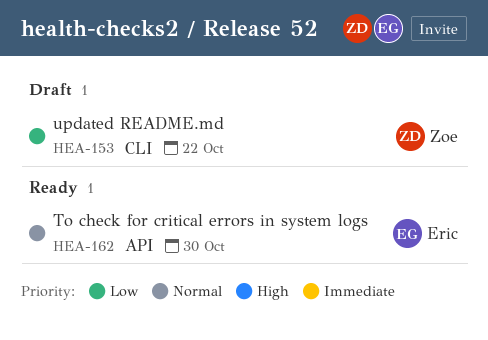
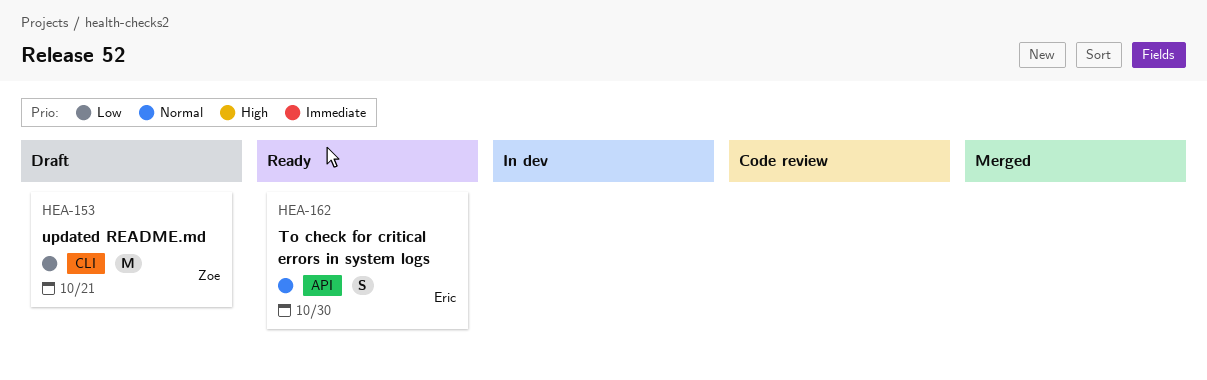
HEA-153, due: Oct 22 -> Oct 21

